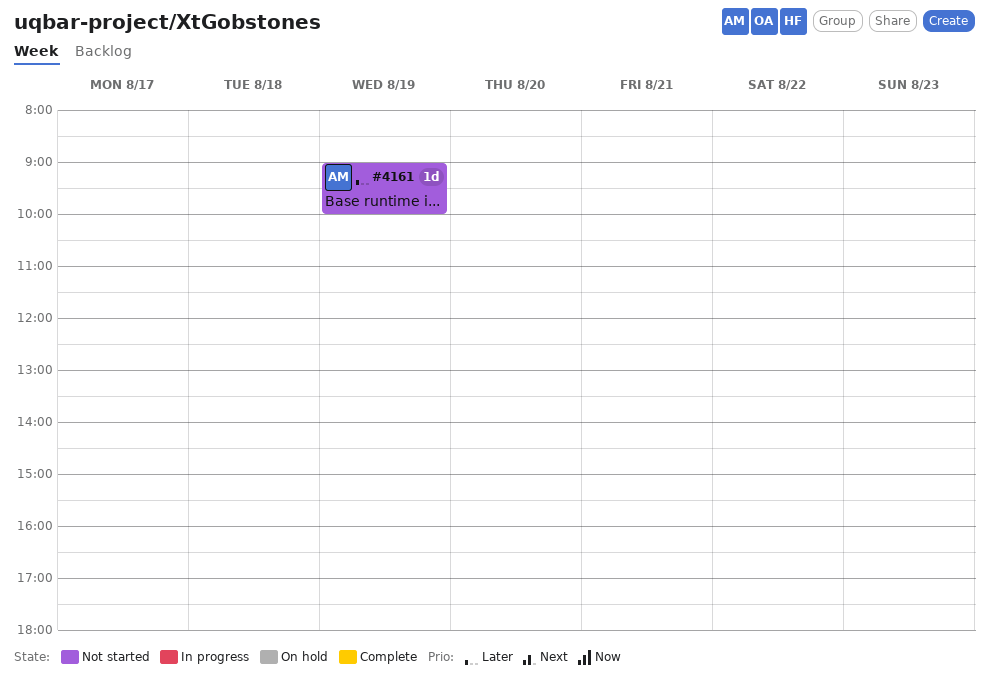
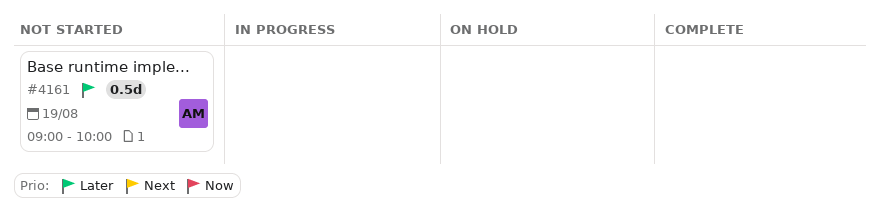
#4161, estimate: 1d -> 0.5d

